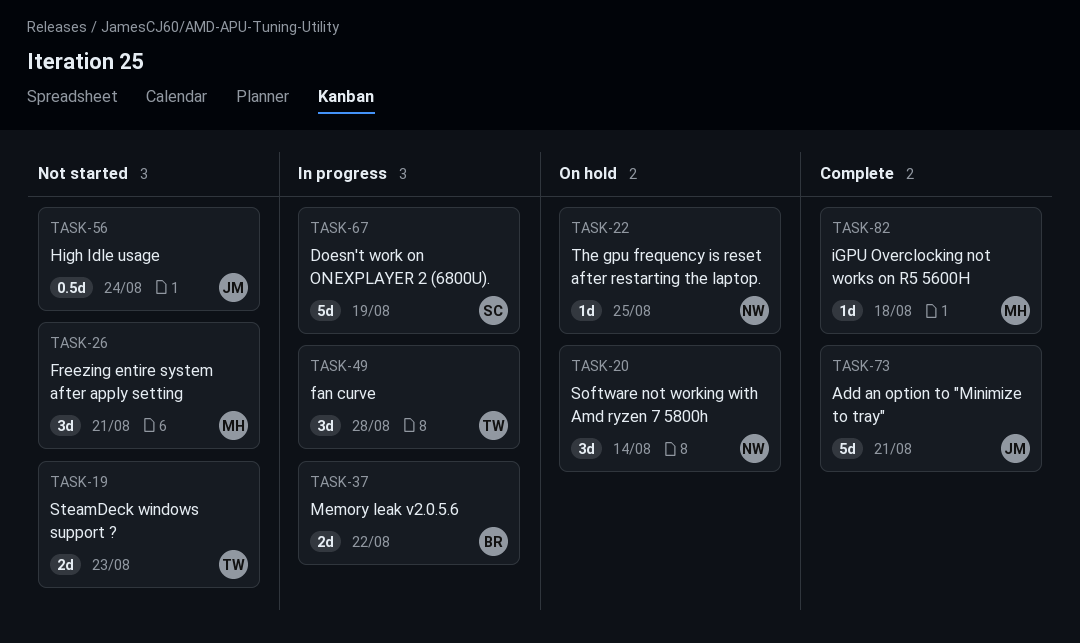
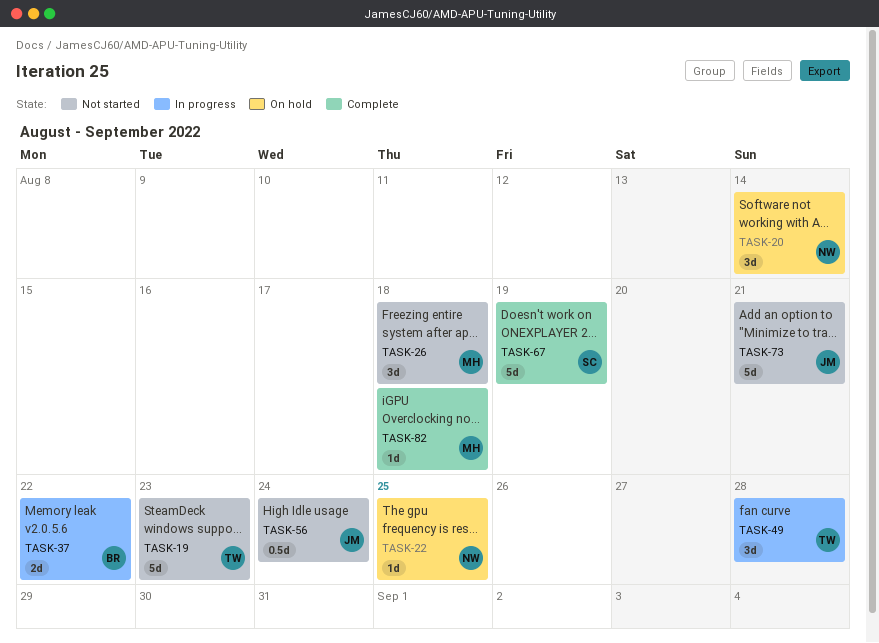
TASK-19, estimate: 2d -> 5d
TASK-26, due: Aug 21 -> Aug 18
TASK-67, status: In progress -> Complete
TASK-73, status: Complete -> Not started

